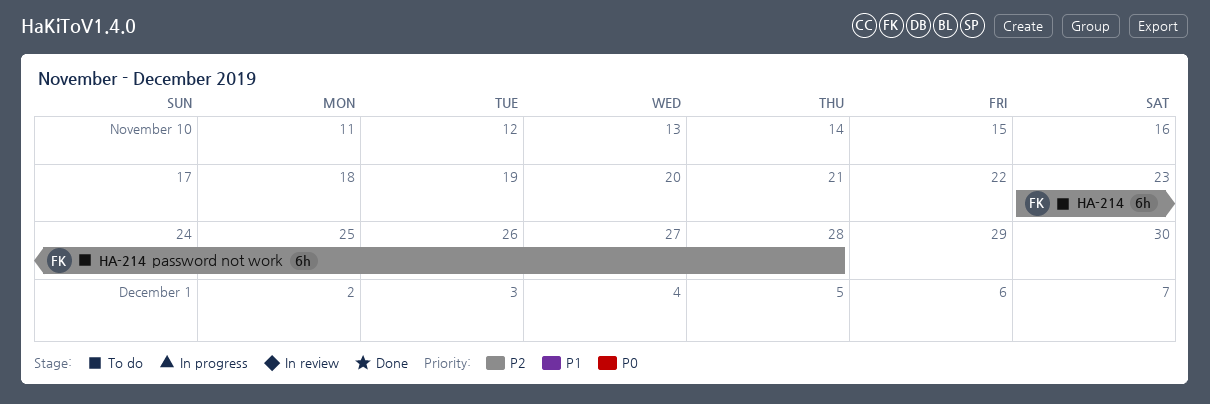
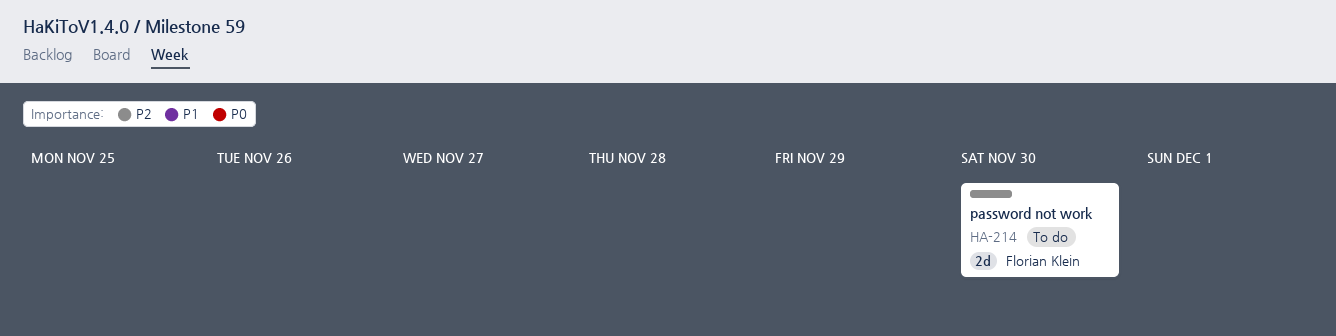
HA-214, estimate: 6h -> 2d
HA-214, due: Nov 28 -> Nov 30

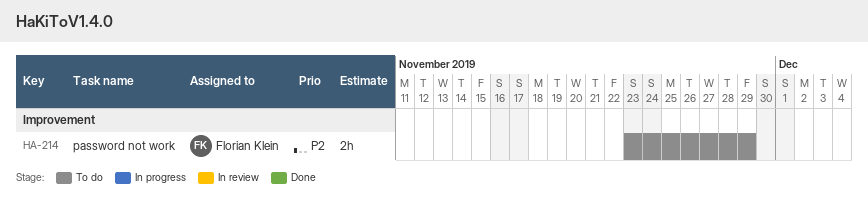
HA-214, estimate: 2d -> 2h
HA-214, due: Nov 30 -> Nov 29

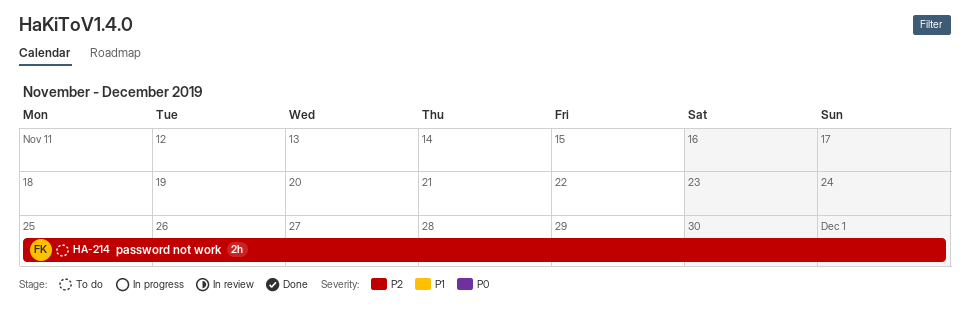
HA-214, start: Nov 23 -> Nov 25
HA-214, due: Nov 29 -> Dec 1

